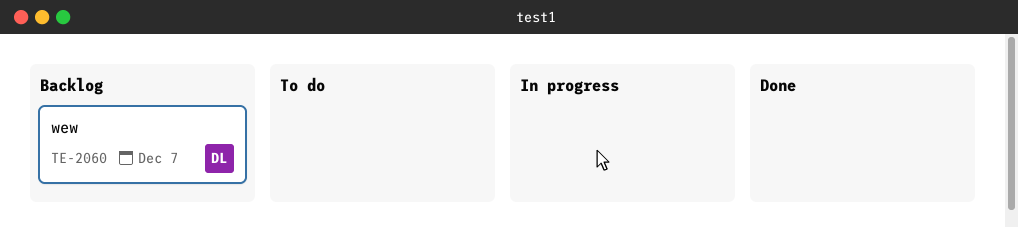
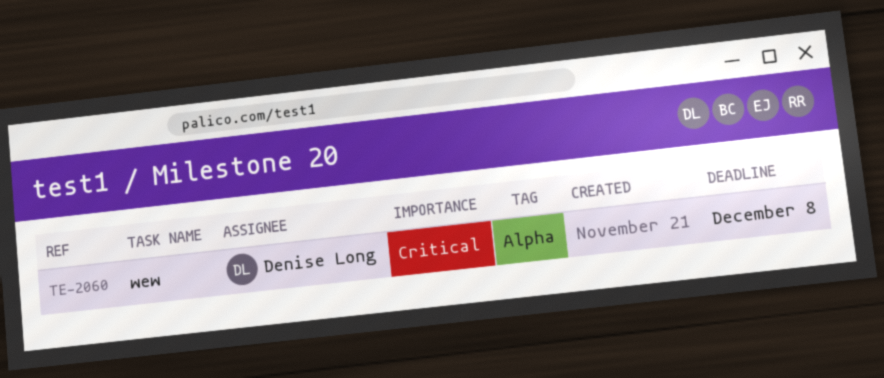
TE-2060, due: Dec 7 -> Dec 8

